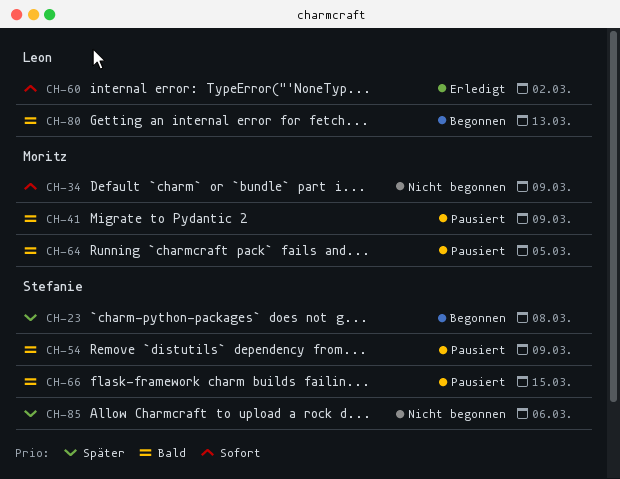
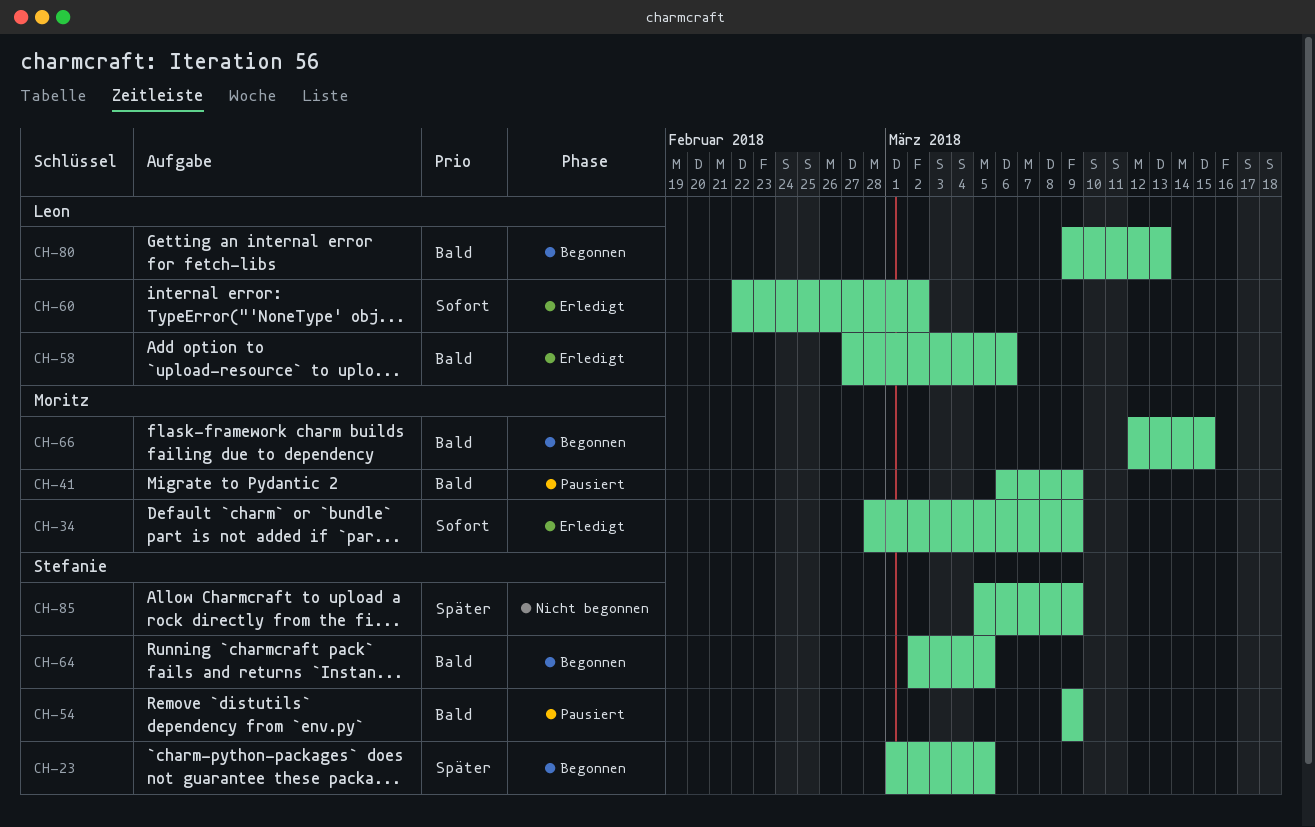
CH-23, due: Mar 8 -> Mar 5
CH-34, status: Nicht begonnen -> Erledigt
CH-58: none -> present
CH-64, status: Pausiert -> Begonnen
CH-64, owner: Moritz -> Stefanie
CH-66, status: Pausiert -> Begonnen
CH-66, owner: Stefanie -> Moritz
CH-85, due: Mar 6 -> Mar 9

